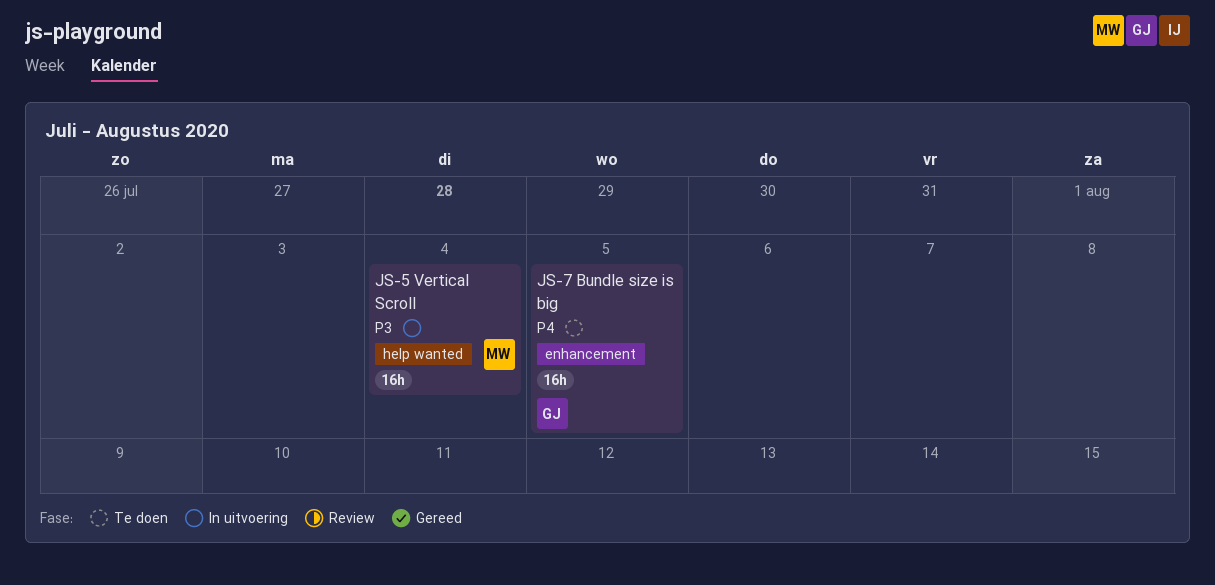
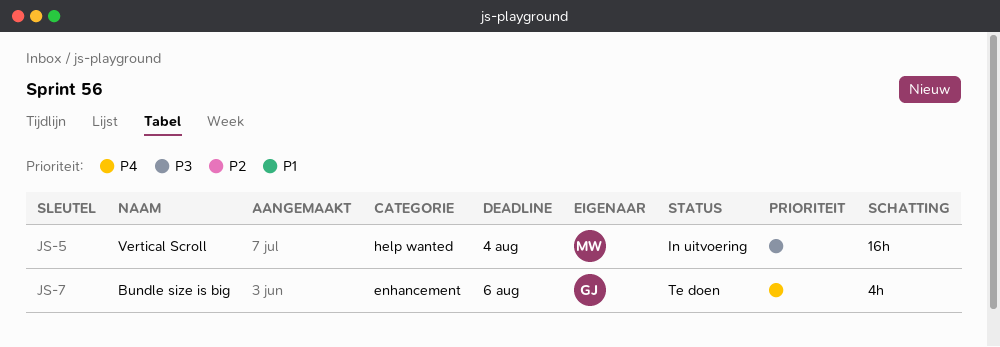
JS-7, estimate: 16h -> 4h
JS-7, due: Aug 5 -> Aug 6

